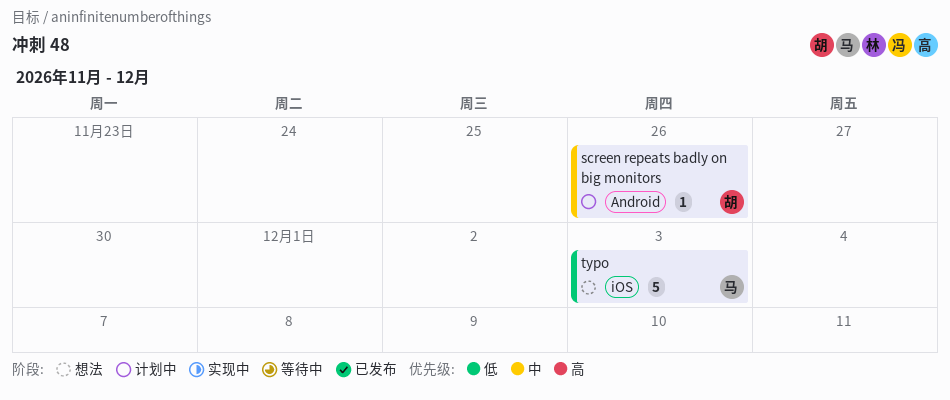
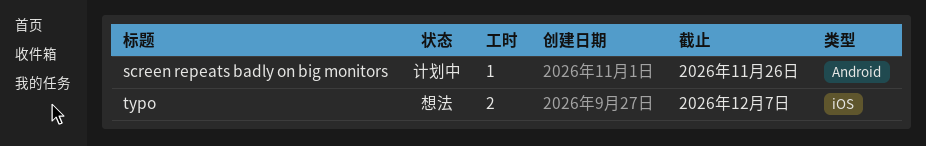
typo, estimate: 5 -> 2
typo, due: Dec 3 -> Dec 7

